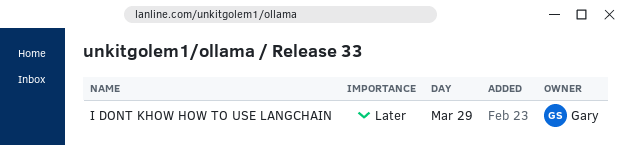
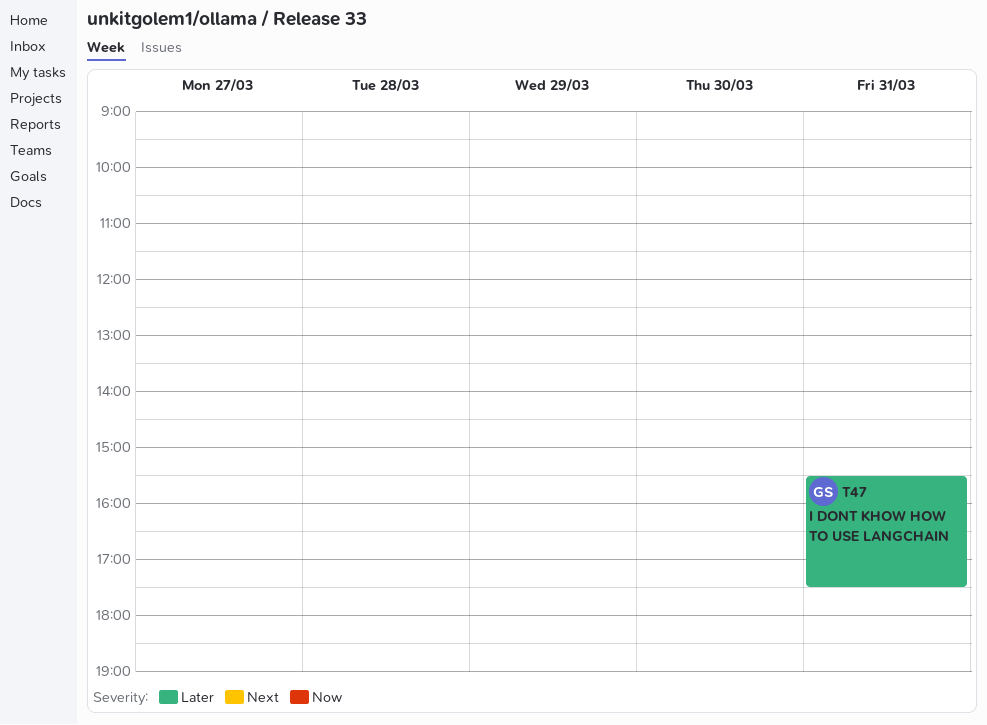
I DONT KHOW HOW TO USE LANGCHAIN, day: Mar 29 -> Mar 31

